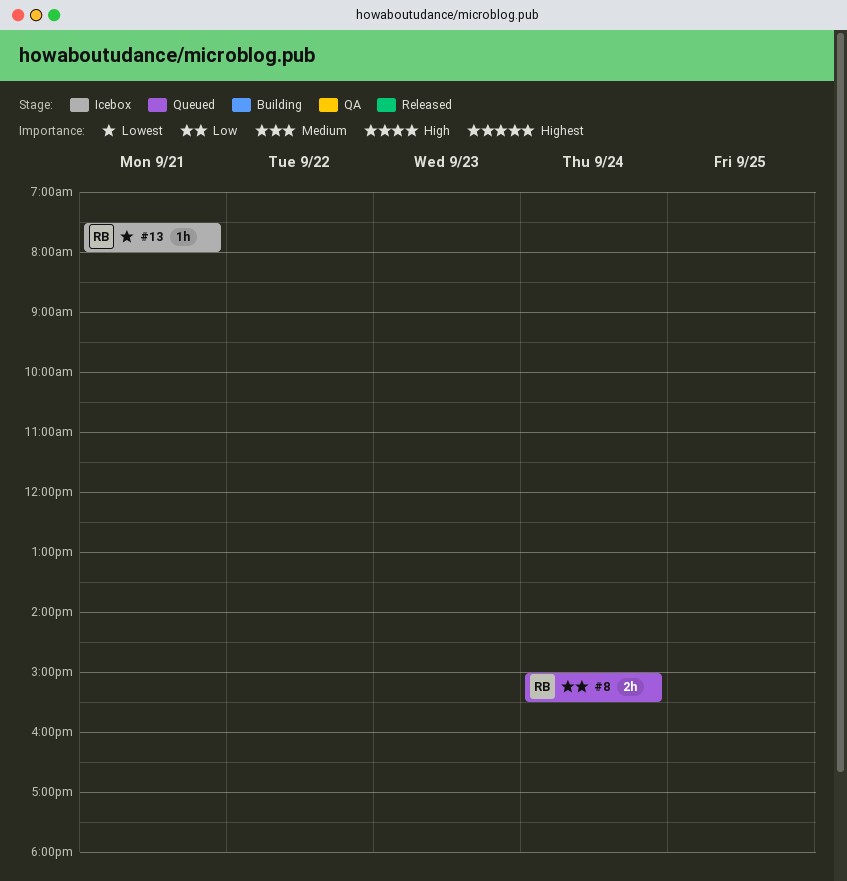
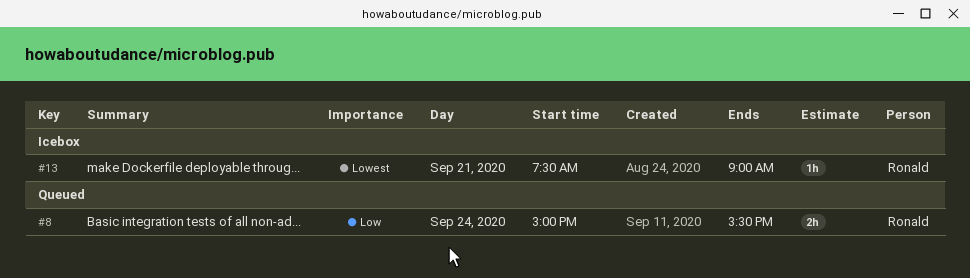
#13, ends: 08:00 -> 09:00

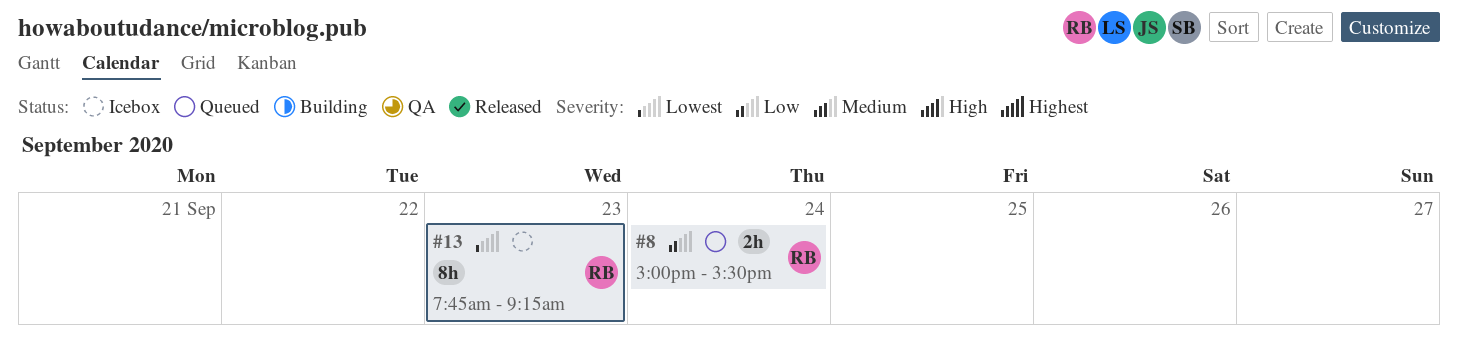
#13, estimate: 1h -> 8h
#13, day: Sep 21 -> Sep 23
#13, begins: 07:30 -> 07:45
#13, ends: 09:00 -> 09:15

